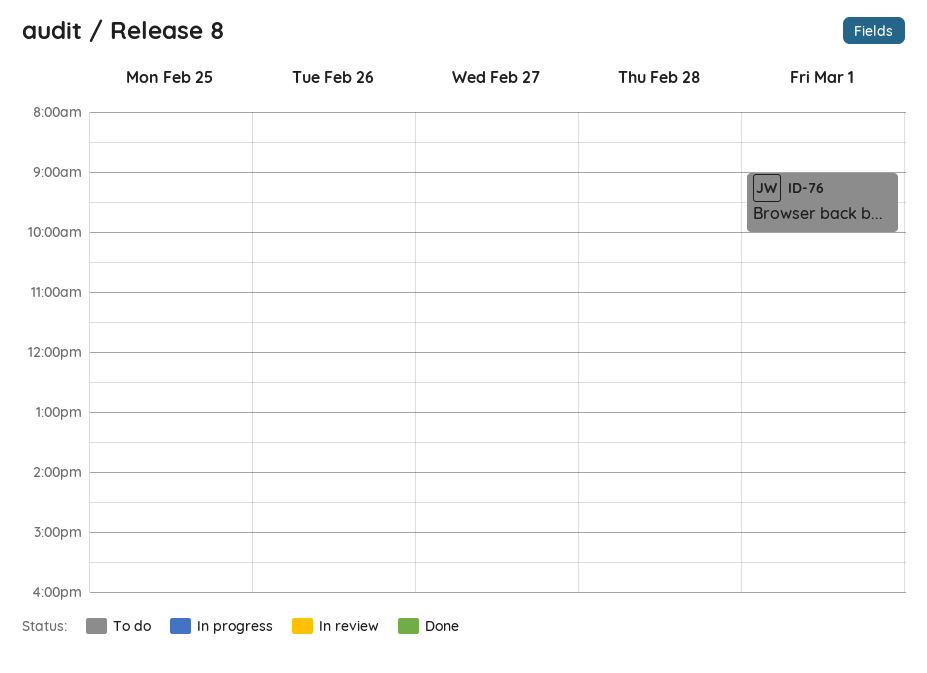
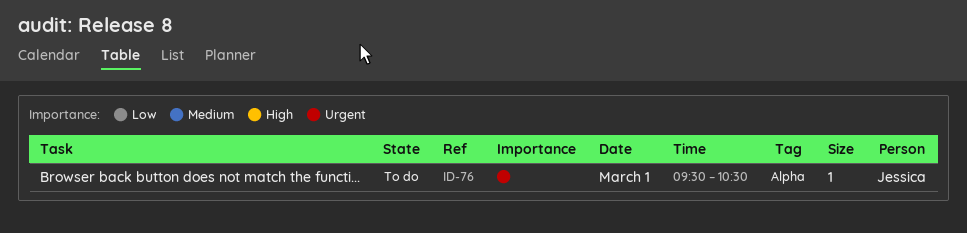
ID-76, begins: 09:00 -> 09:30
ID-76, ends: 10:00 -> 10:30

